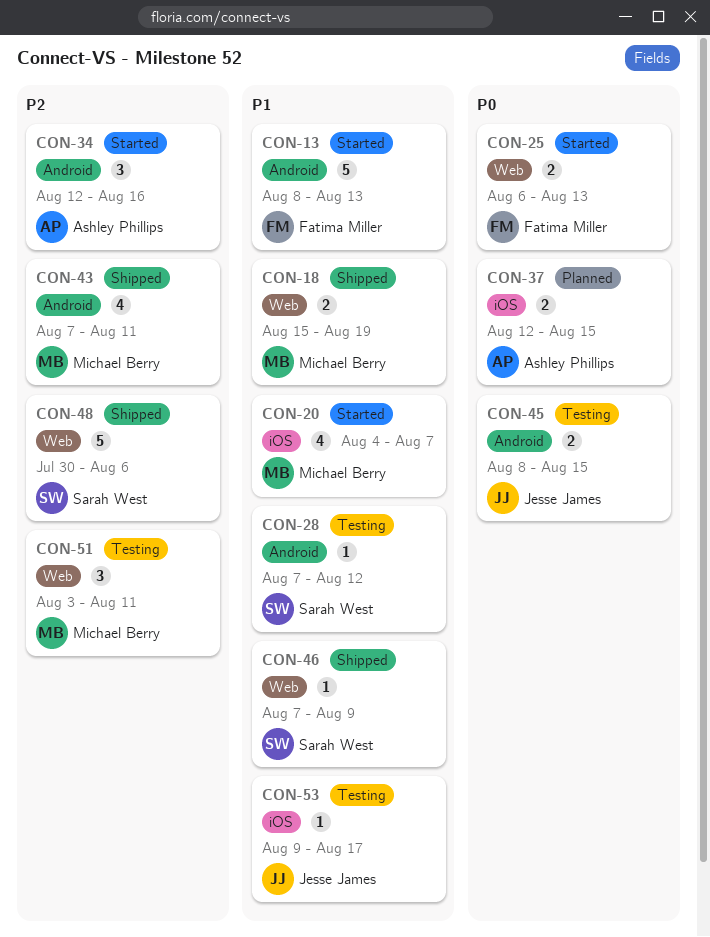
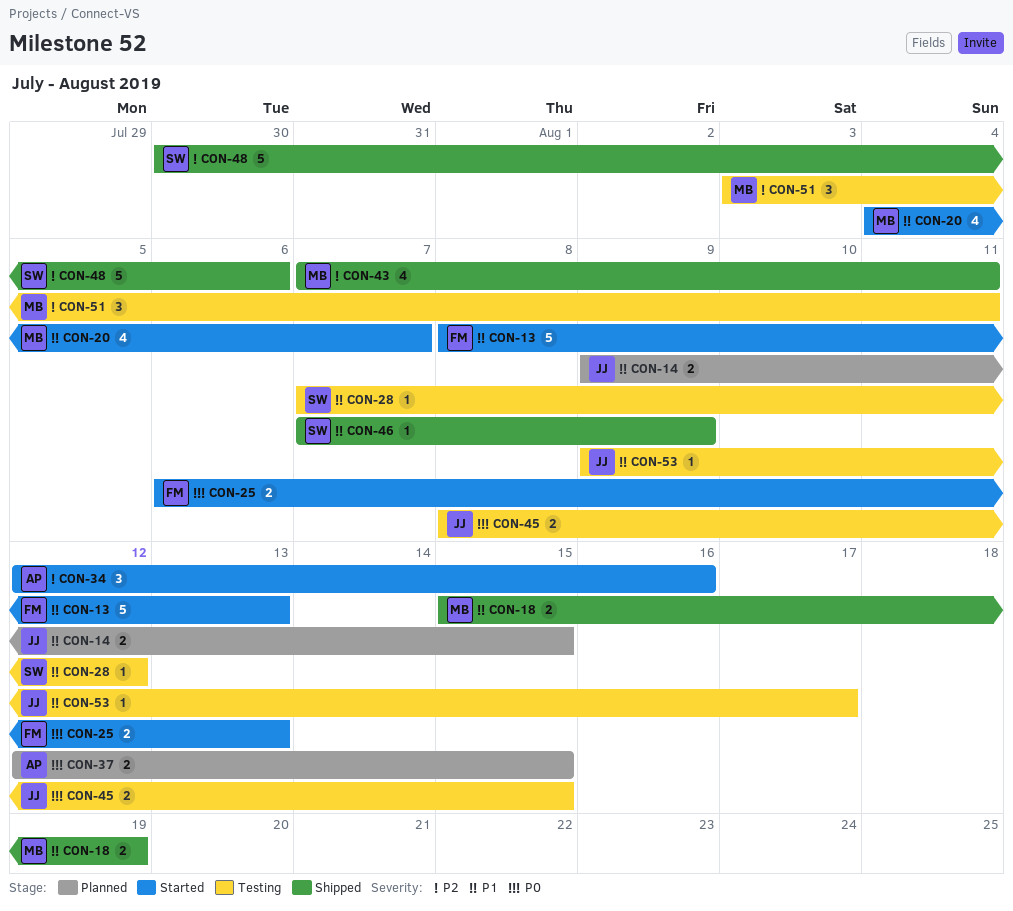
CON-14: none -> present

